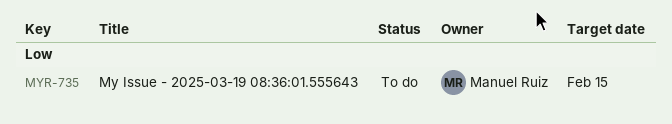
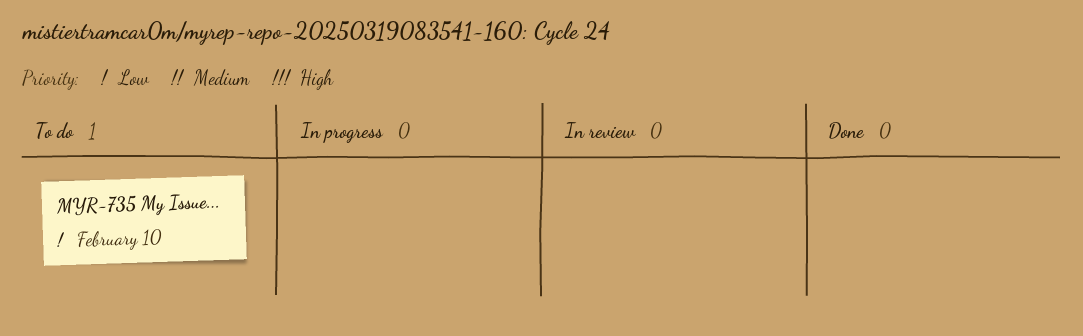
MYR-735, due: Feb 15 -> Feb 10

